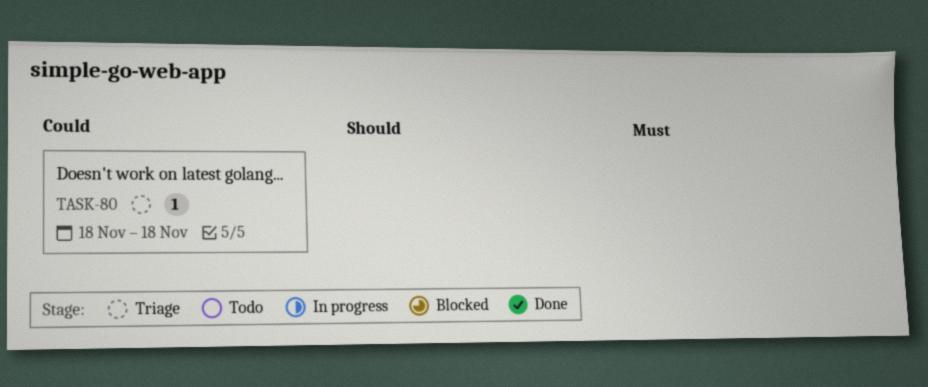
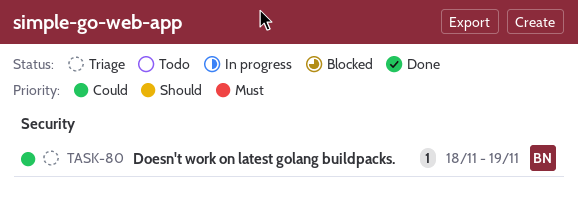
TASK-80, due: Nov 18 -> Nov 19

